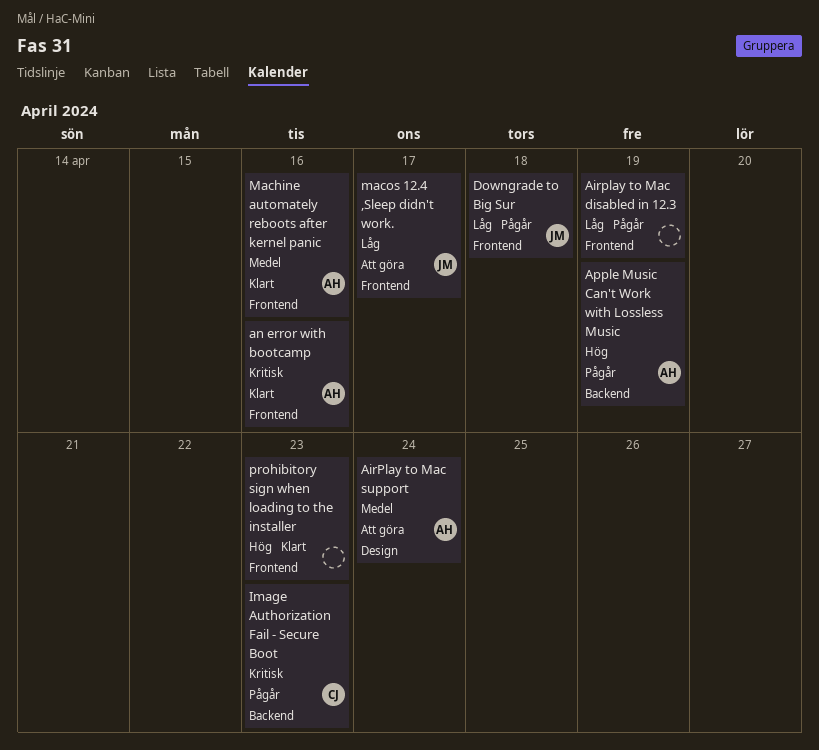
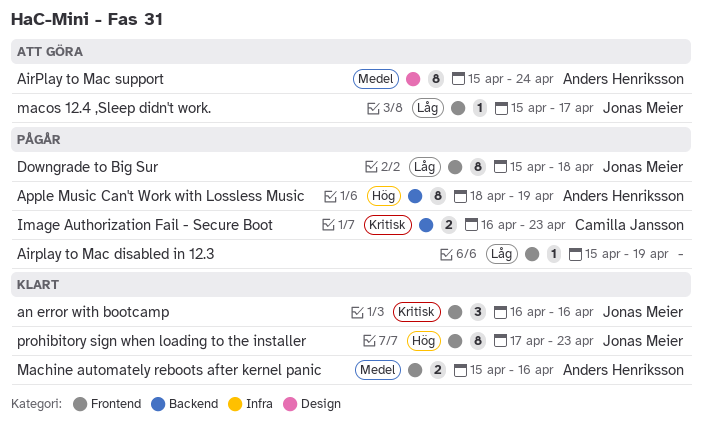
an error with bootcamp, owner: Anders Henriksson -> Jonas Meier
prohibitory sign when loading to the installer, owner: none -> Jonas Meier

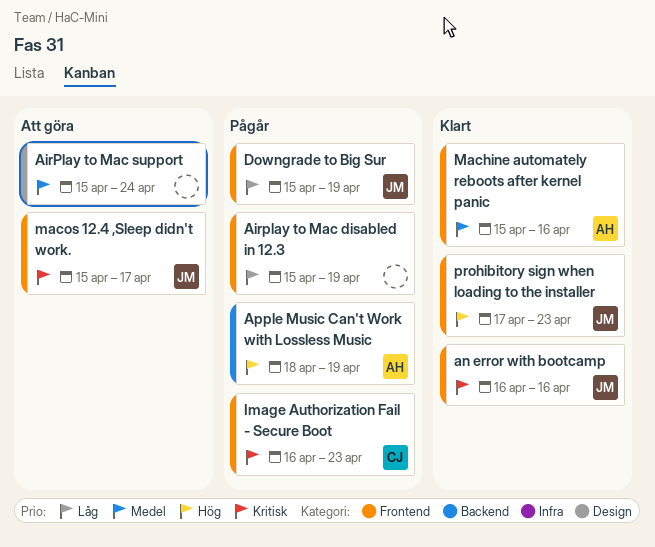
AirPlay to Mac support, owner: Anders Henriksson -> none
Downgrade to Big Sur, due: Apr 18 -> Apr 19
Image Authorization Fail - Secure Boot, label: Backend -> Frontend
macos 12.4 ,Sleep didn't work., priority: Låg -> Kritisk

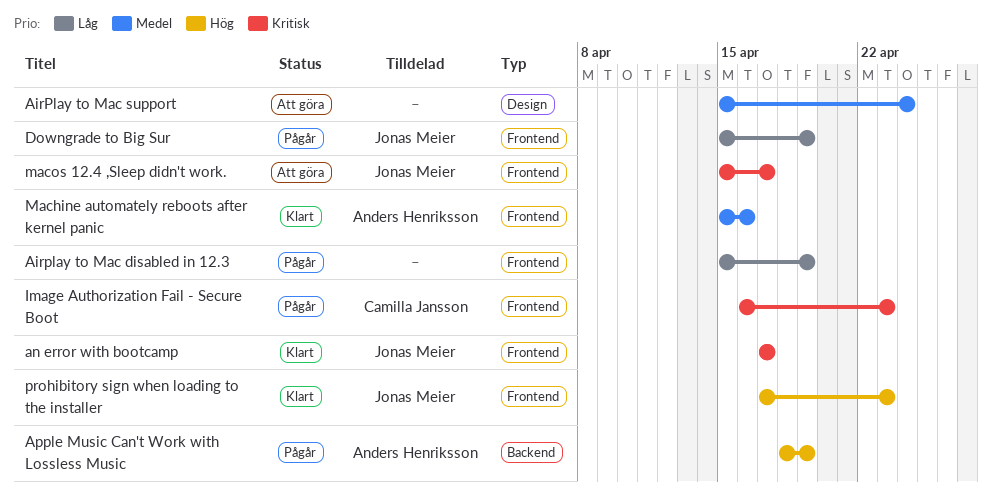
an error with bootcamp, start: Apr 16 -> Apr 17
an error with bootcamp, due: Apr 16 -> Apr 17

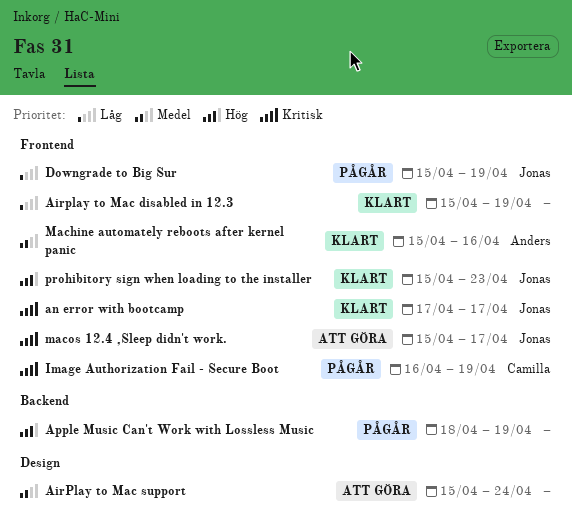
Airplay to Mac disabled in 12.3, status: Pågår -> Klart
Apple Music Can't Work with Lossless Music, owner: Anders Henriksson -> none
Image Authorization Fail - Secure Boot, due: Apr 23 -> Apr 19
prohibitory sign when loading to the installer, start: Apr 17 -> Apr 15

